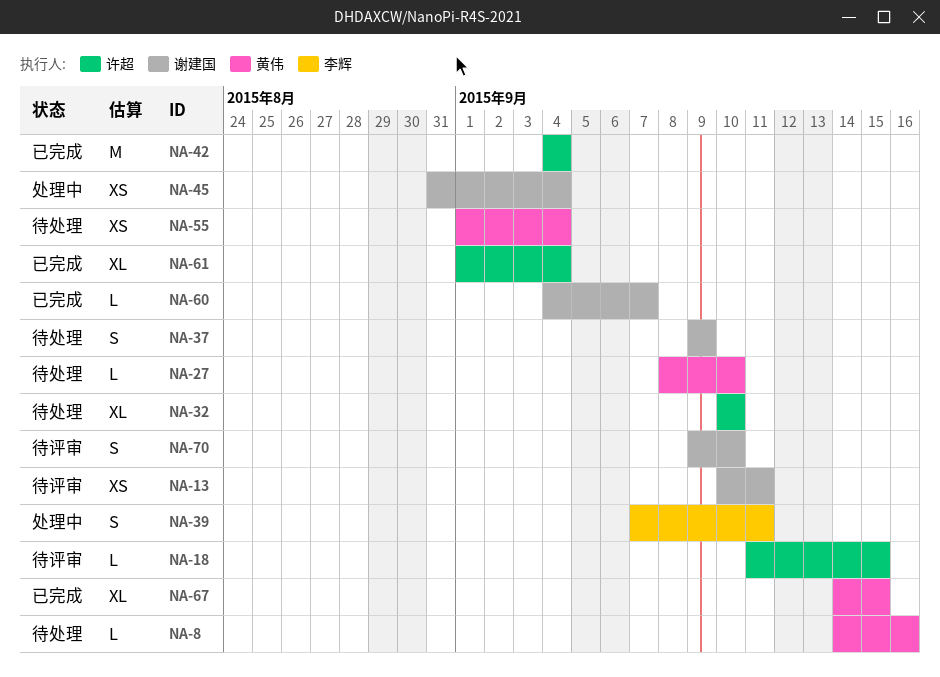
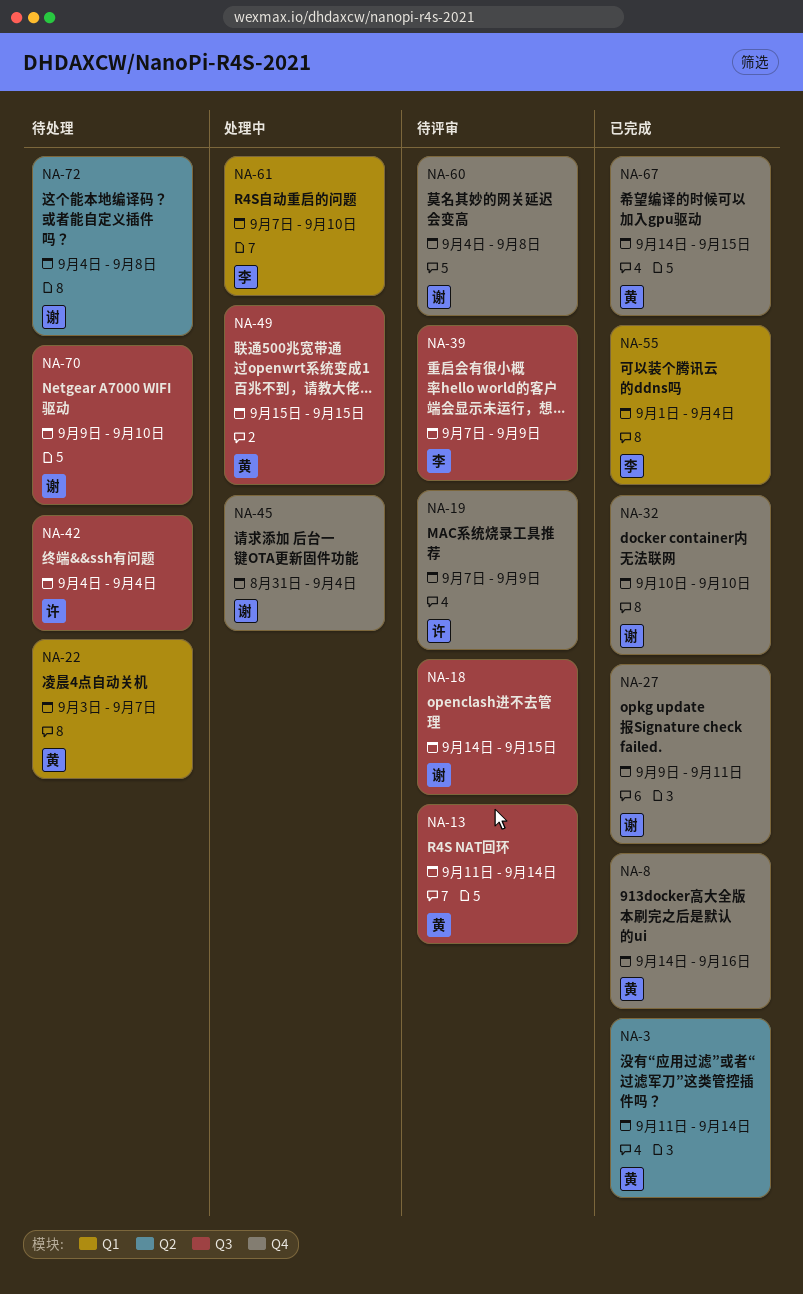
NA-3: none -> present
NA-8, status: 待处理 -> 已完成
NA-13, owner: 谢建国 -> 黄伟
NA-13, start: Sep 10 -> Sep 11
NA-13, due: Sep 11 -> Sep 14
NA-18, owner: 许超 -> 谢建国
NA-18, start: Sep 11 -> Sep 14
NA-19: none -> present
NA-22: none -> present
NA-27, status: 待处理 -> 已完成
NA-27, owner: 黄伟 -> 谢建国
NA-27, start: Sep 8 -> Sep 9
NA-27, due: Sep 10 -> Sep 11
NA-32, status: 待处理 -> 已完成
NA-32, owner: 许超 -> 谢建国
NA-37: present -> none
NA-39, status: 处理中 -> 待评审
NA-39, due: Sep 11 -> Sep 9
NA-42, status: 已完成 -> 待处理
NA-49: none -> present
NA-55, status: 待处理 -> 已完成
NA-55, owner: 黄伟 -> 李辉
NA-60, status: 已完成 -> 待评审
NA-60, due: Sep 7 -> Sep 8
NA-61, status: 已完成 -> 处理中
NA-61, owner: 许超 -> 李辉
NA-61, start: Sep 1 -> Sep 7
NA-61, due: Sep 4 -> Sep 10
NA-70, status: 待评审 -> 待处理
NA-72: none -> present

